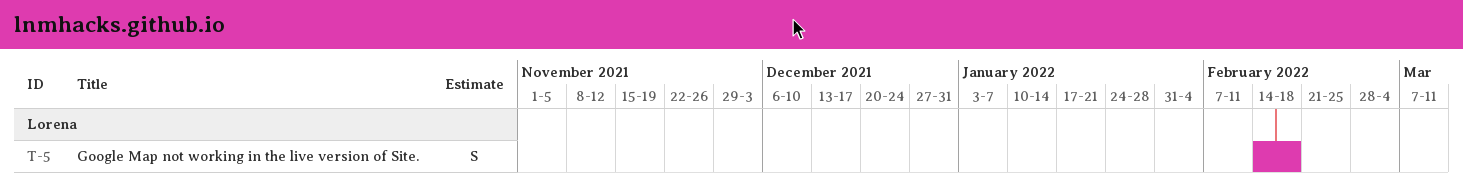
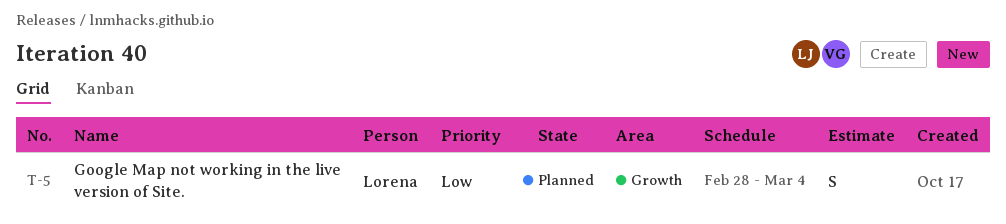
T-5, start: Feb 14 -> Feb 28
T-5, due: Feb 18 -> Mar 4

